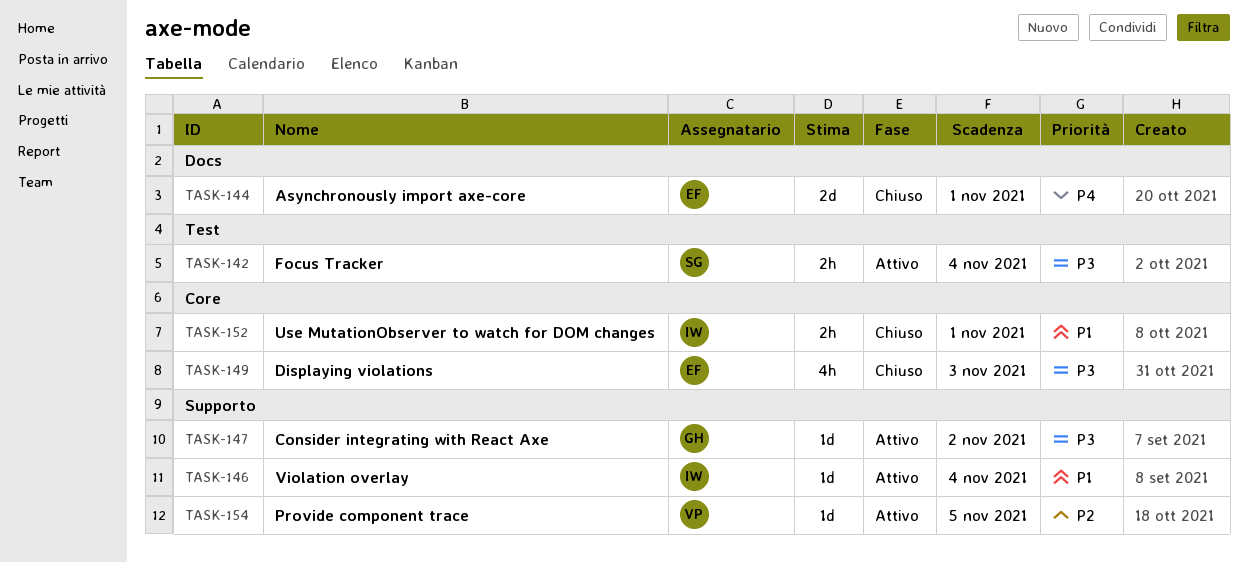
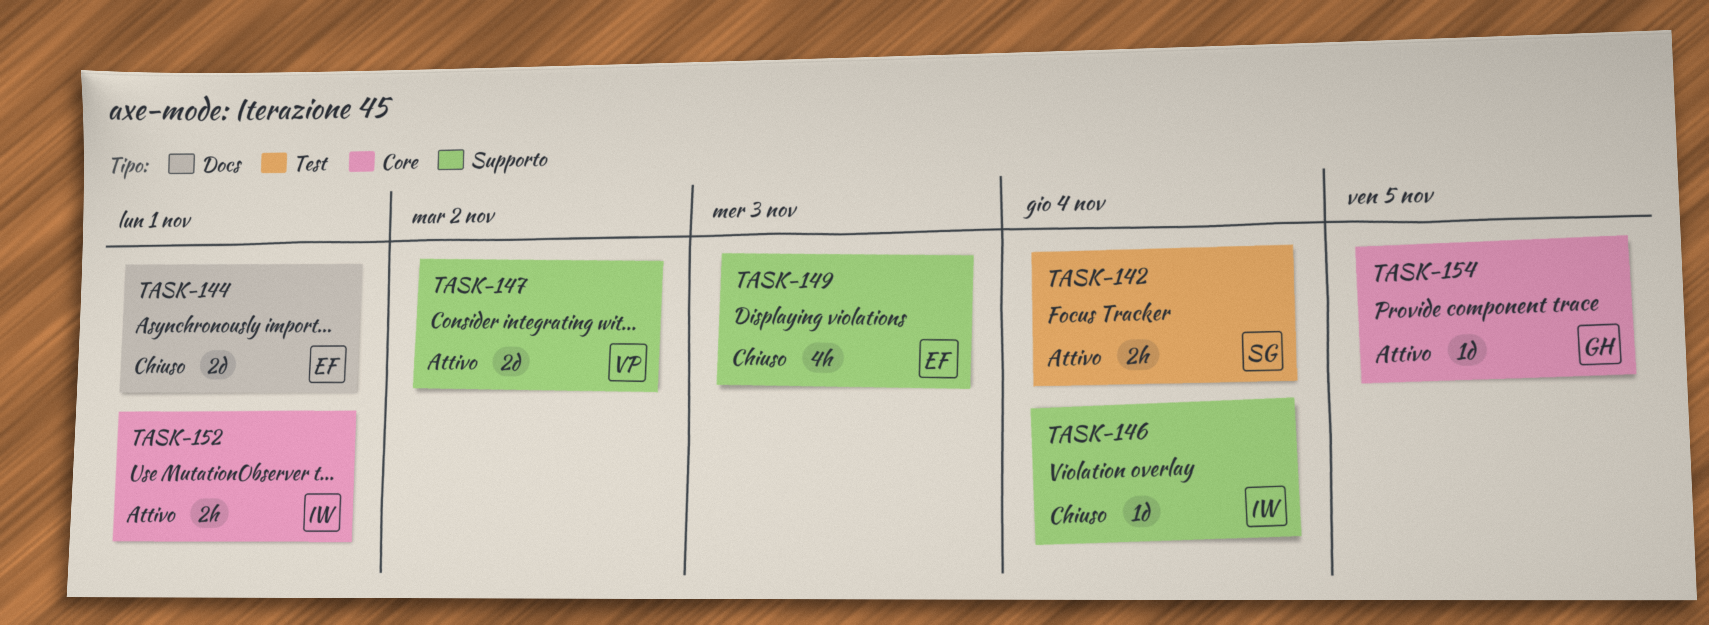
TASK-146, status: Attivo -> Chiuso
TASK-147, owner: GH -> VP
TASK-147, estimate: 1d -> 2d
TASK-149, label: Core -> Supporto
TASK-152, status: Chiuso -> Attivo
TASK-154, owner: VP -> GH
TASK-154, label: Supporto -> Core

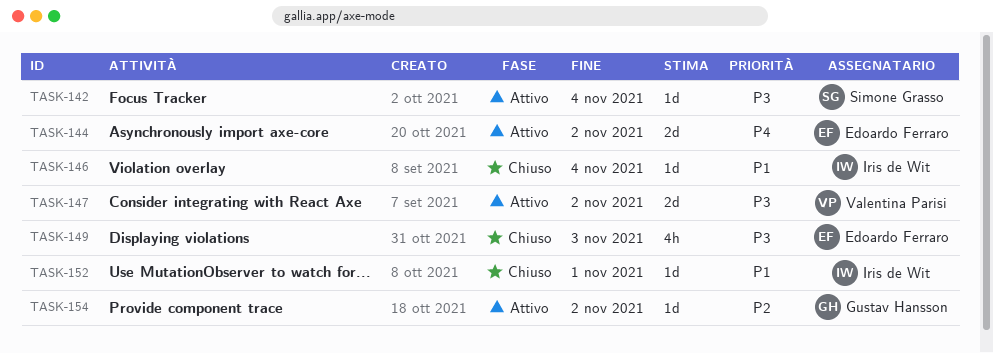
TASK-142, estimate: 2h -> 1d
TASK-144, status: Chiuso -> Attivo
TASK-144, due: Nov 1 -> Nov 2
TASK-152, status: Attivo -> Chiuso
TASK-152, estimate: 2h -> 1d
TASK-154, due: Nov 5 -> Nov 2

